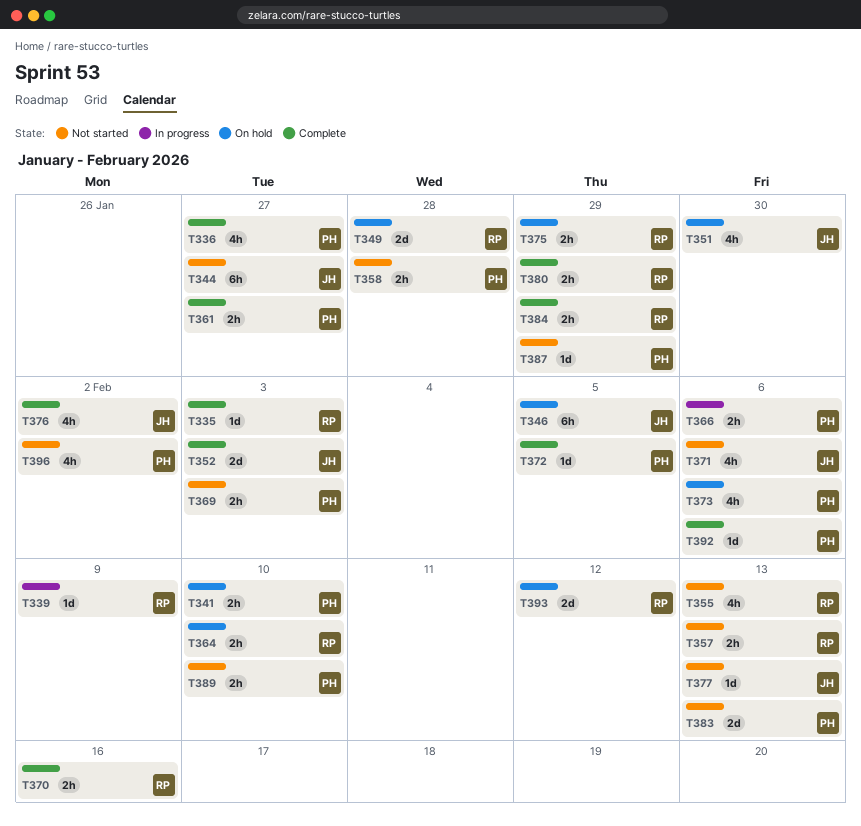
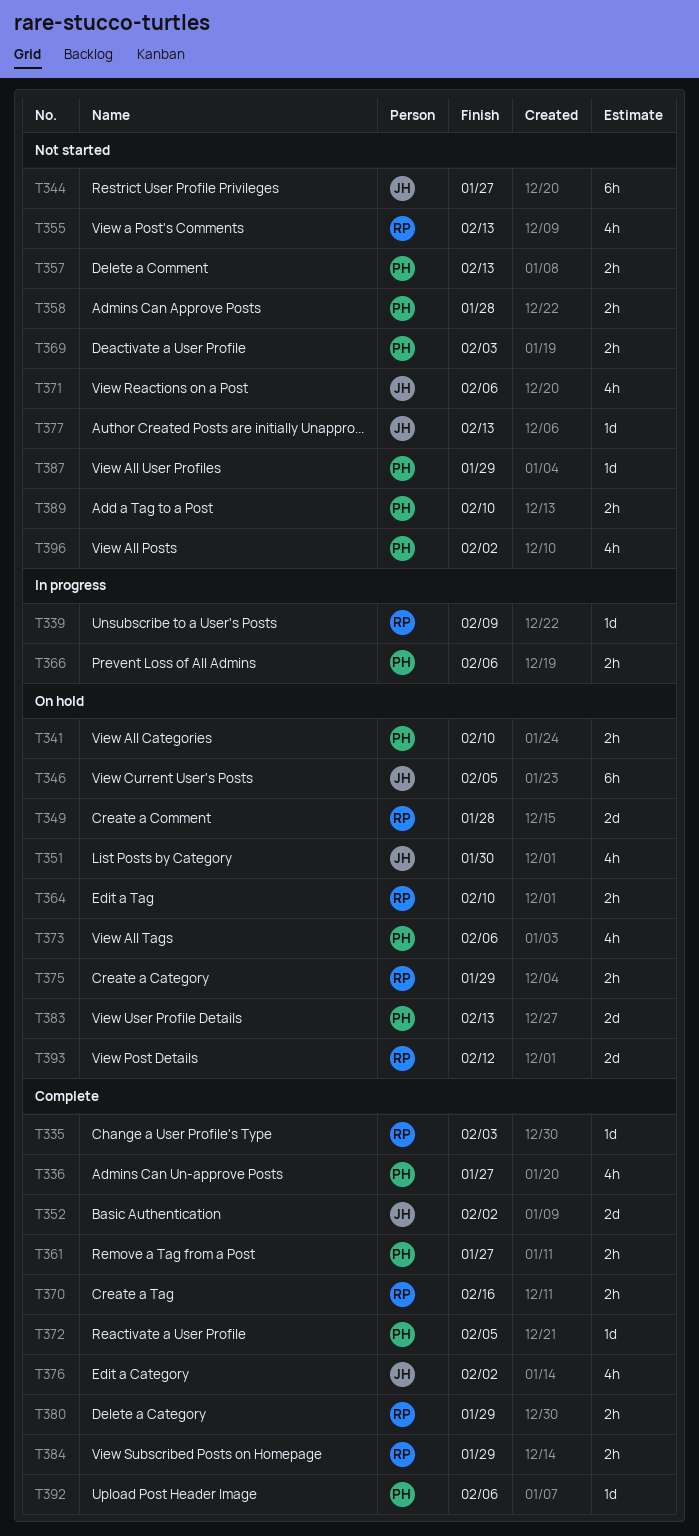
T352, due: Feb 3 -> Feb 2
T357, owner: RP -> PH
T383, status: Not started -> On hold

